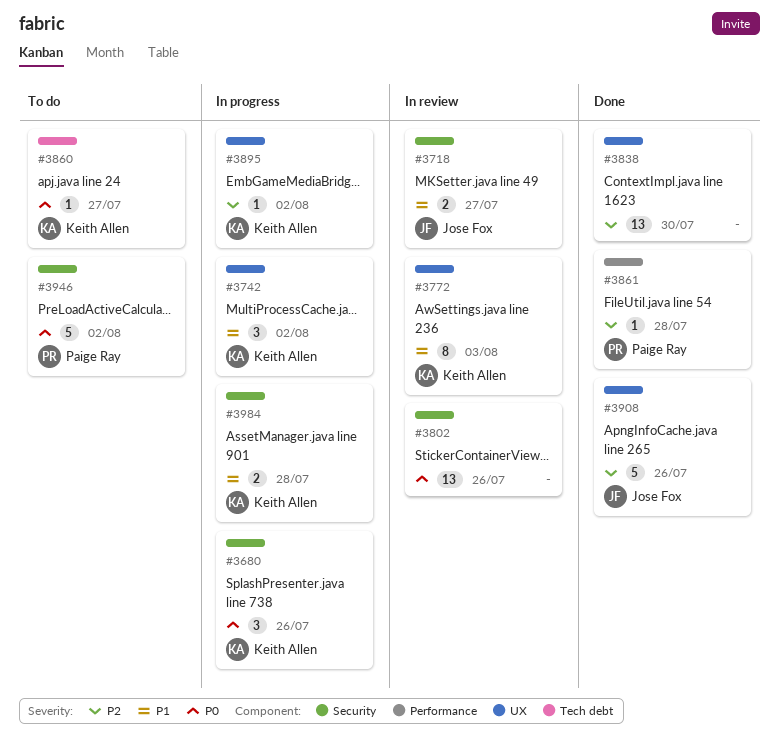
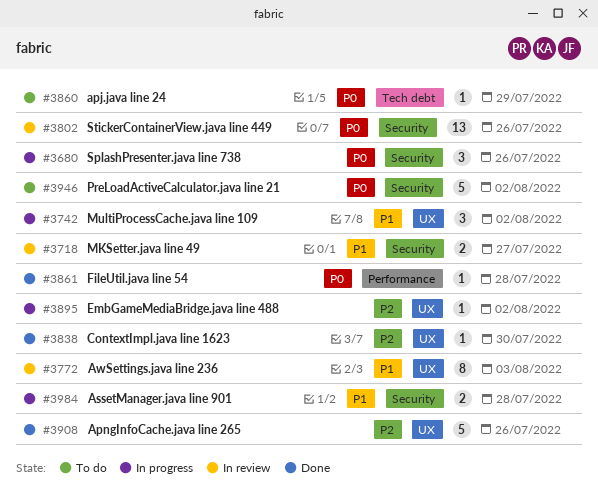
#3838, estimate: 13 -> 1
#3860, due: Jul 27 -> Jul 29
#3861, priority: P2 -> P0

